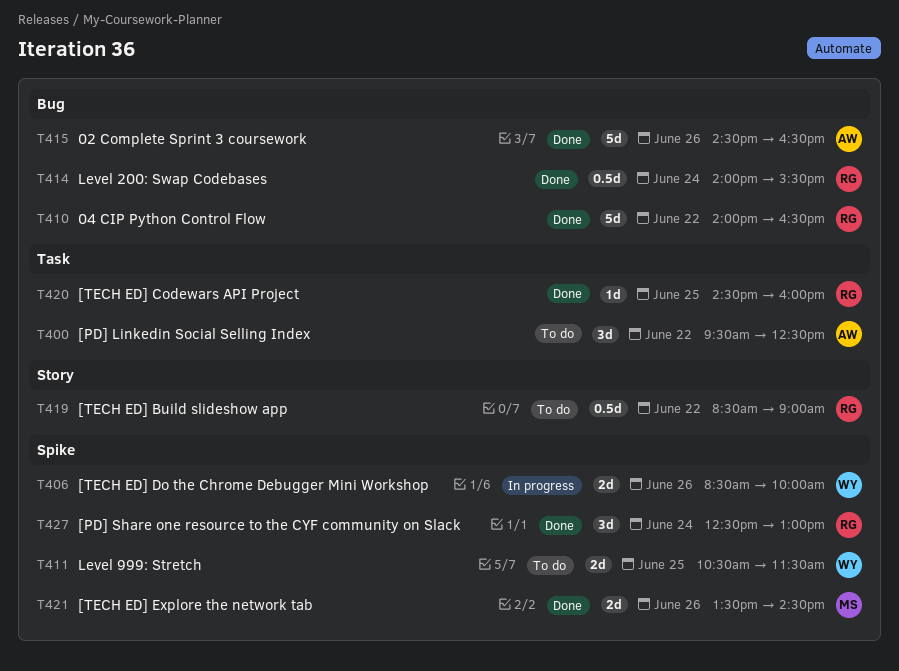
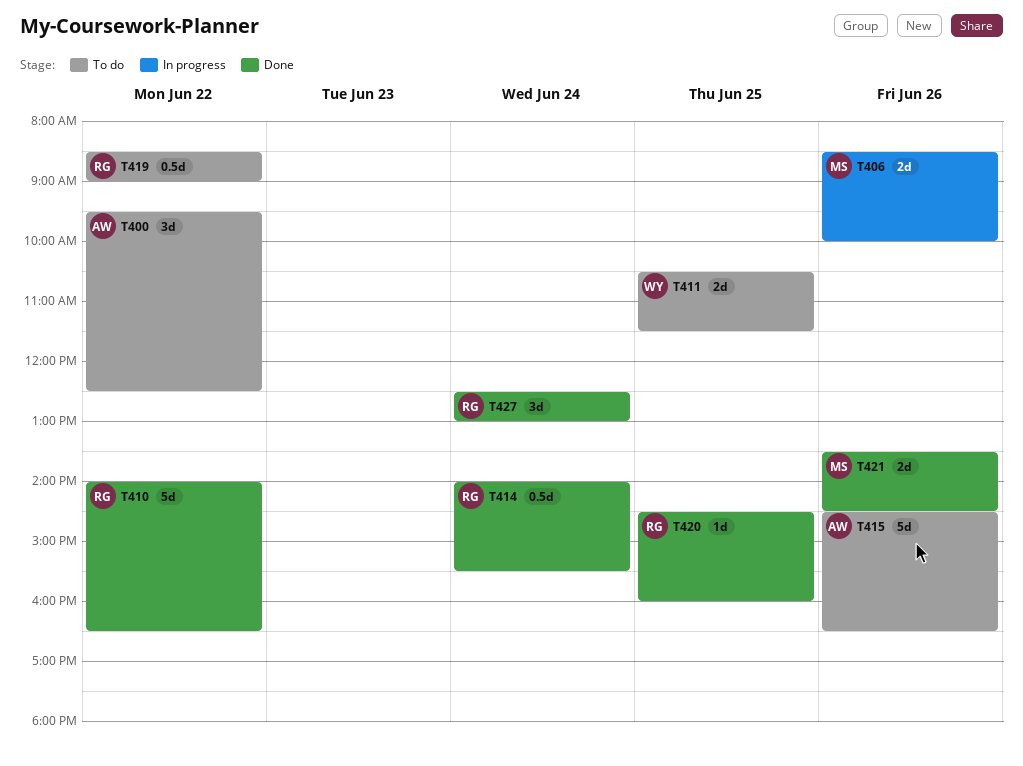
T406, owner: WY -> MS
T415, status: Done -> To do

